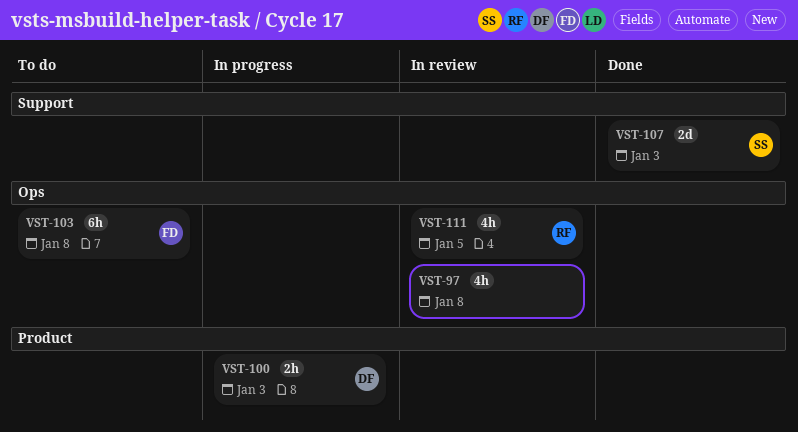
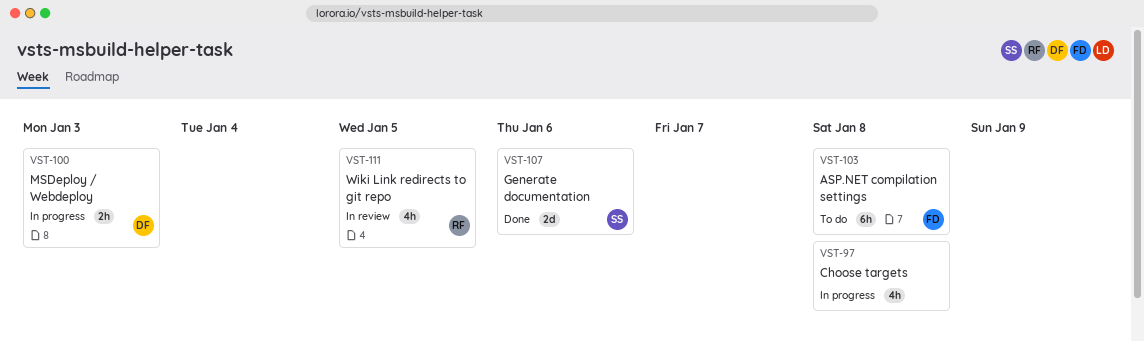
VST-97, status: In review -> In progress
VST-107, due: Jan 3 -> Jan 6

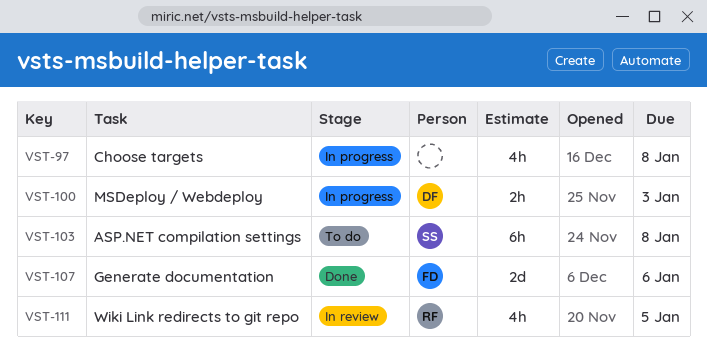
VST-103, owner: FD -> SS
VST-107, owner: SS -> FD

